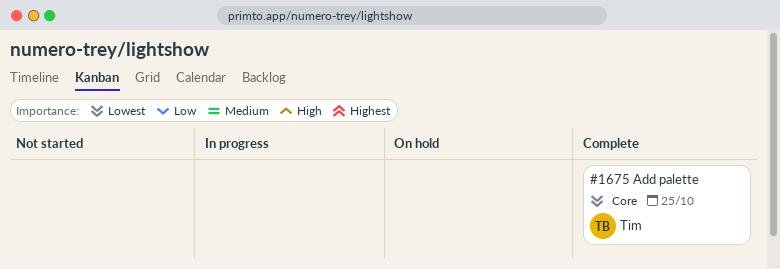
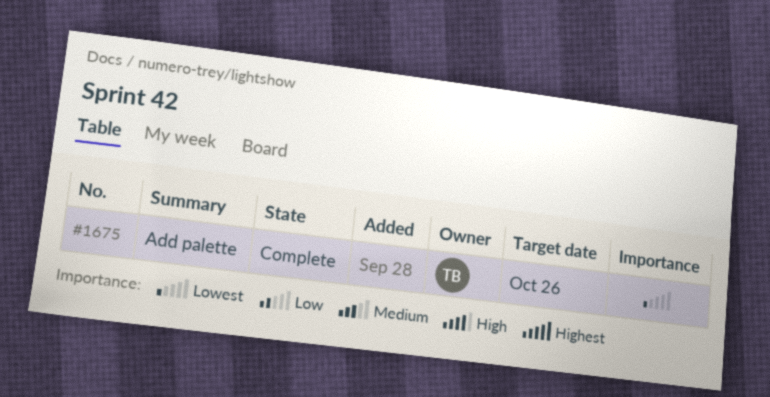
#1675, due: Oct 25 -> Oct 26

